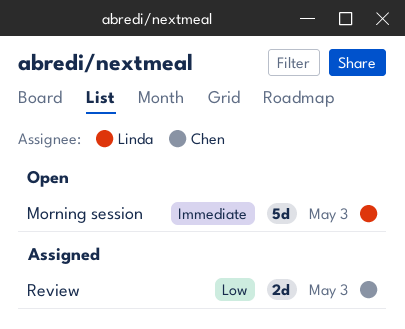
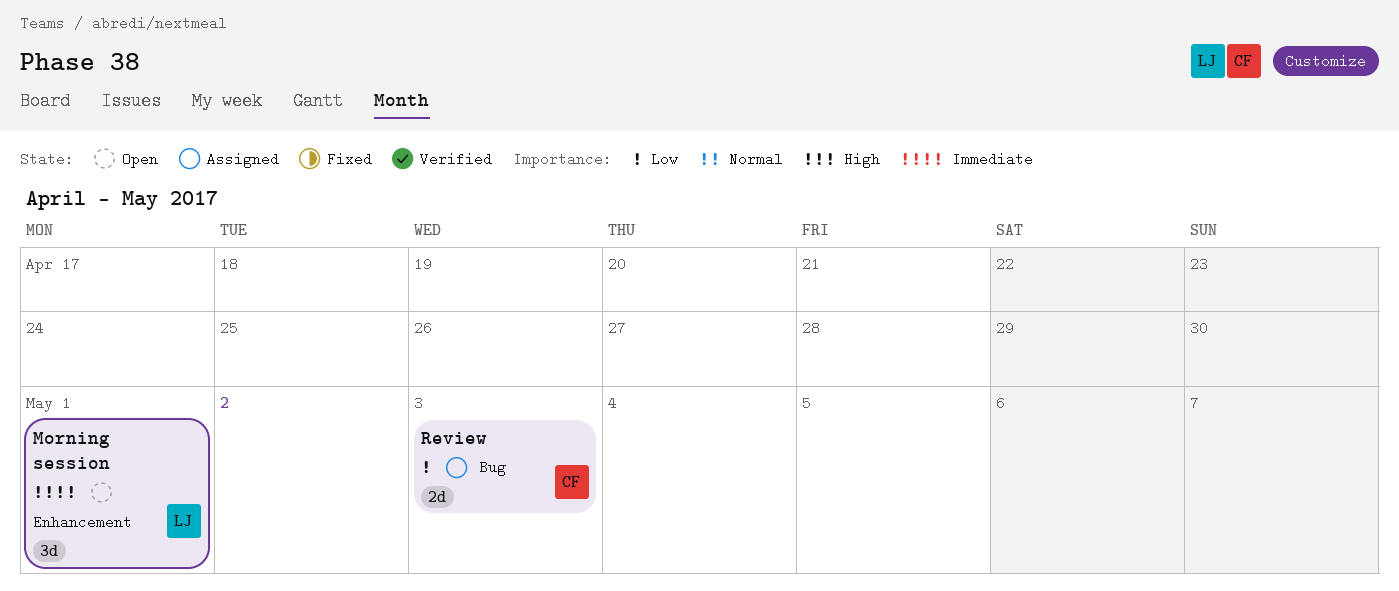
Morning session, estimate: 5d -> 3d
Morning session, due: May 3 -> May 1

